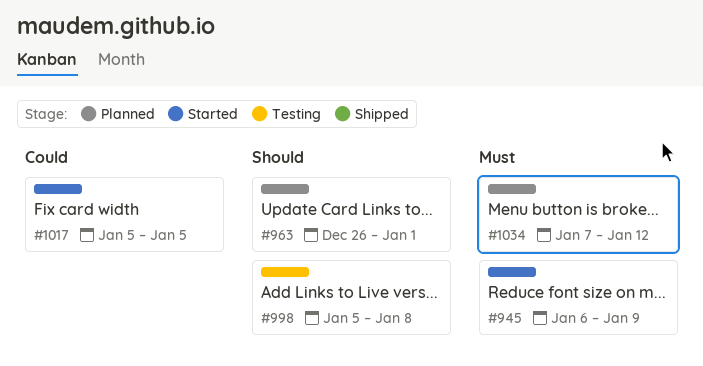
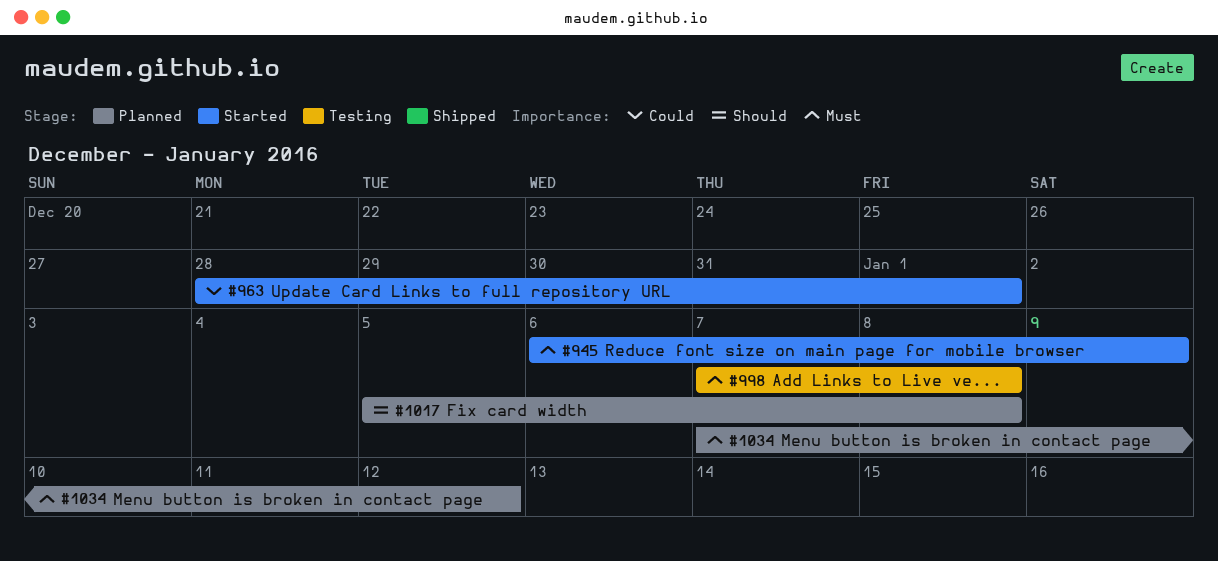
#963, status: Planned -> Started
#963, priority: Should -> Could
#963, start: Dec 26 -> Dec 28
#998, priority: Should -> Must
#998, start: Jan 5 -> Jan 7
#1017, status: Started -> Planned
#1017, priority: Could -> Should
#1017, due: Jan 5 -> Jan 8

